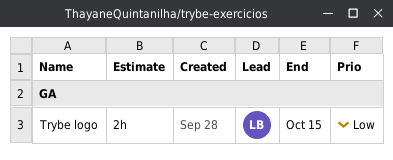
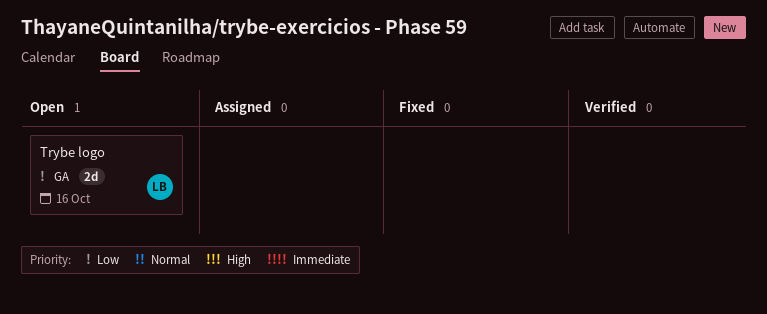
Trybe logo, estimate: 2h -> 2d
Trybe logo, due: Oct 15 -> Oct 16

